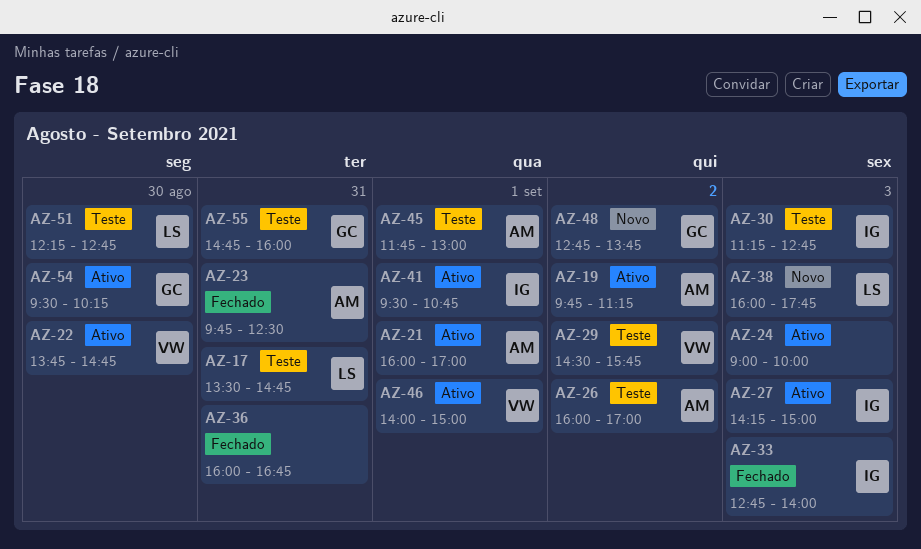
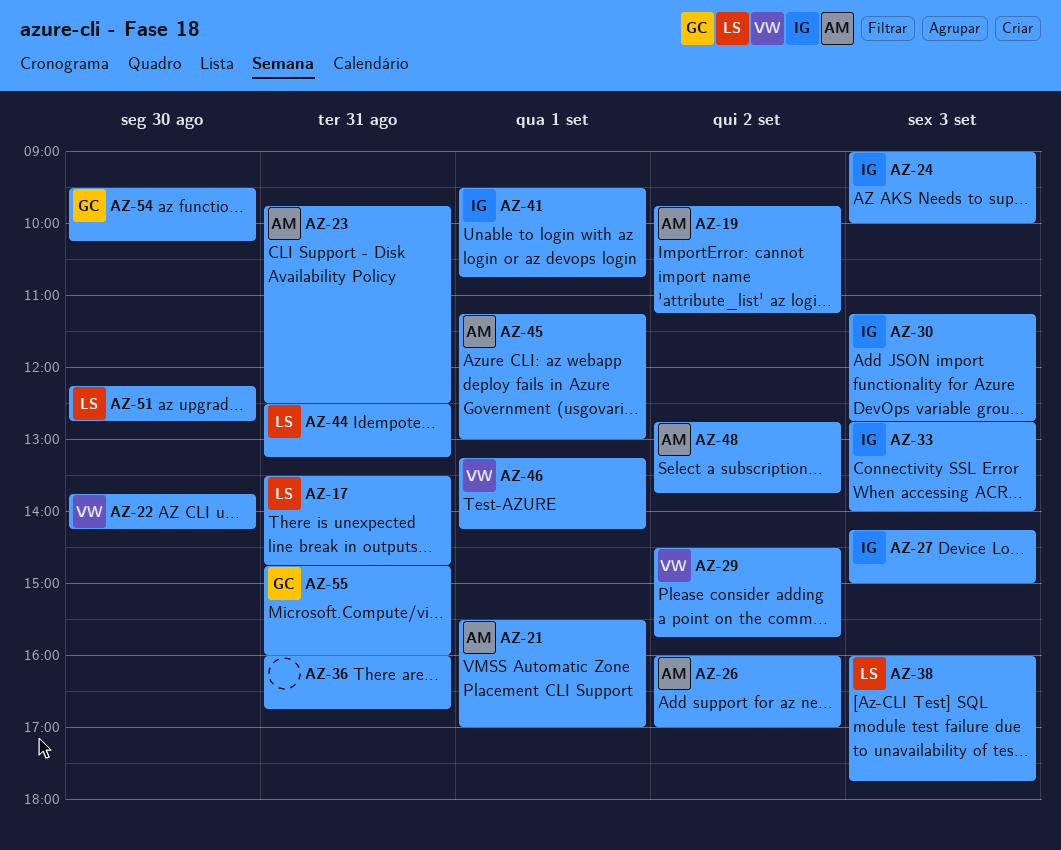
AZ-21, begins: 16:00 -> 15:30
AZ-22, ends: 14:45 -> 14:15
AZ-24, owner: none -> IG
AZ-44: none -> present
AZ-45, begins: 11:45 -> 11:15
AZ-46, begins: 14:00 -> 13:15
AZ-46, ends: 15:00 -> 14:15
AZ-48, owner: GC -> AM

